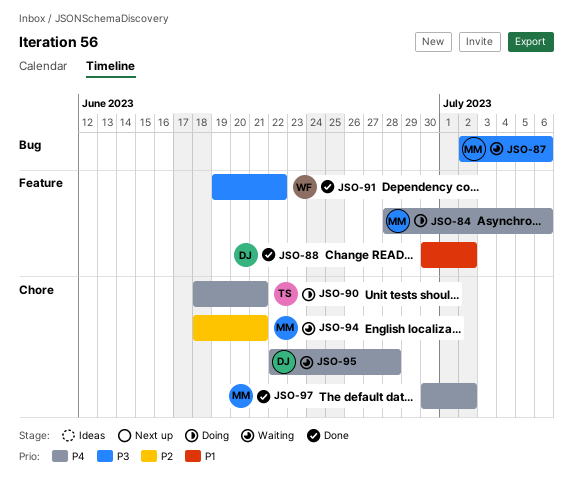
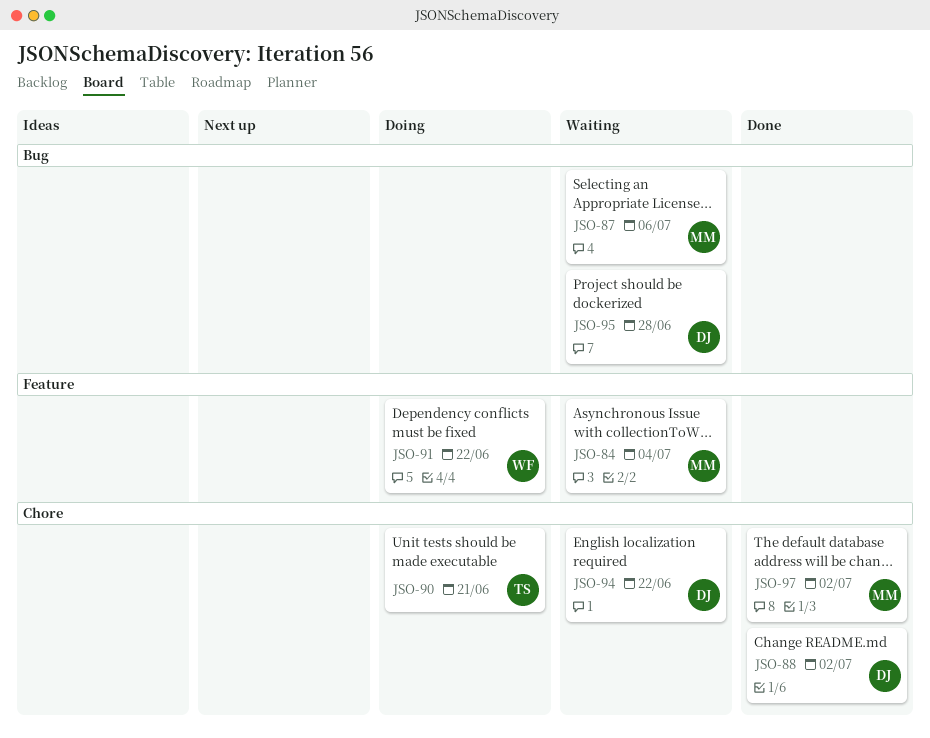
JSO-84, status: Doing -> Waiting
JSO-84, due: Jul 6 -> Jul 4
JSO-88, label: Feature -> Chore
JSO-91, status: Done -> Doing
JSO-94, owner: MM -> DJ
JSO-94, due: Jun 21 -> Jun 22
JSO-95, label: Chore -> Bug

